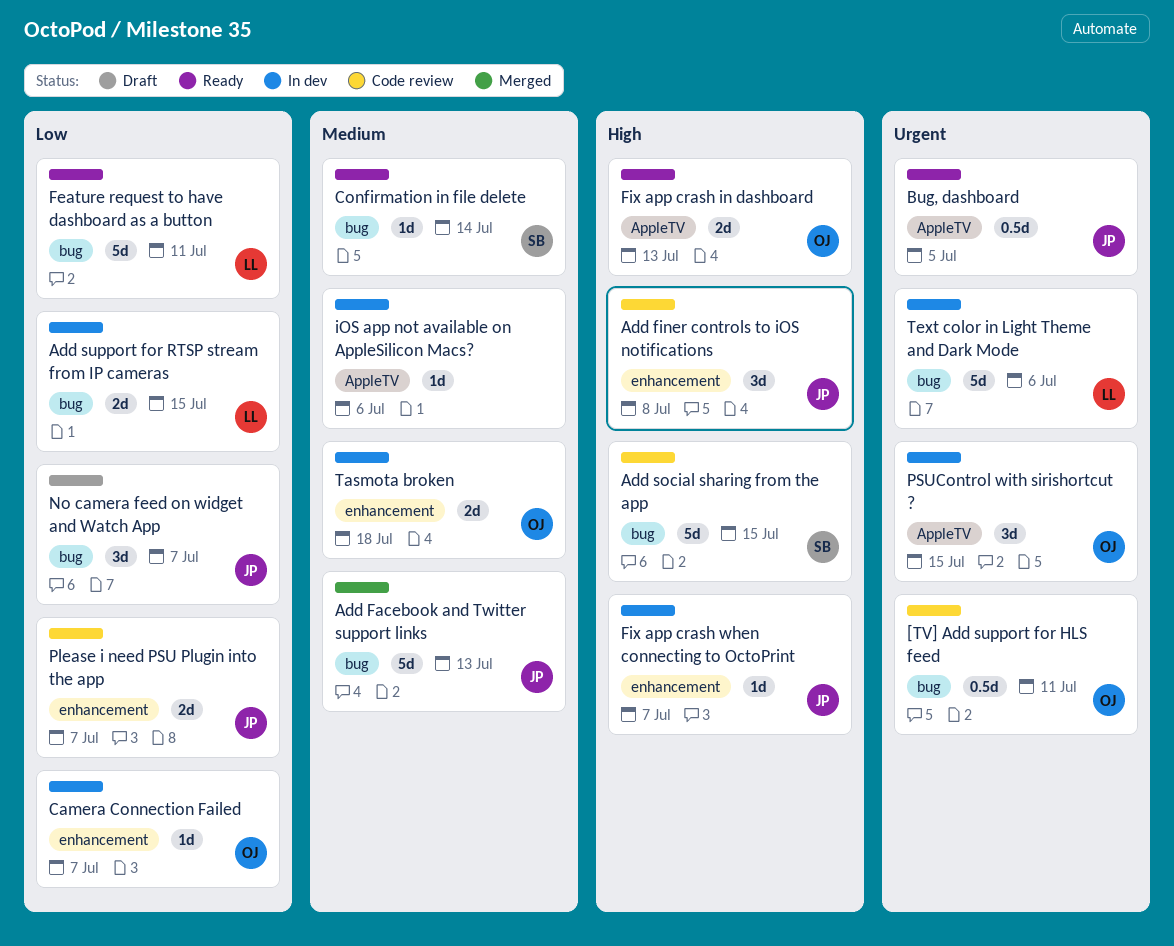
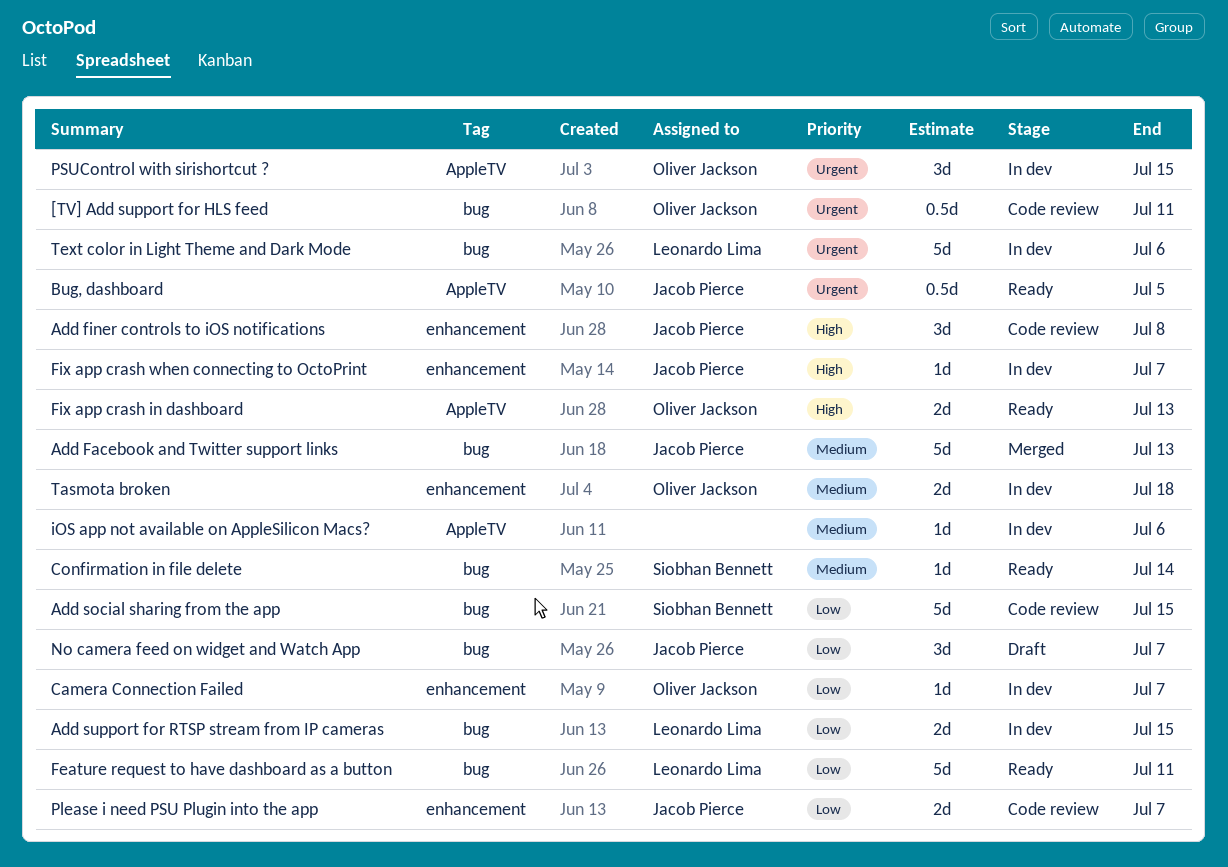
Add social sharing from the app, priority: High -> Low

